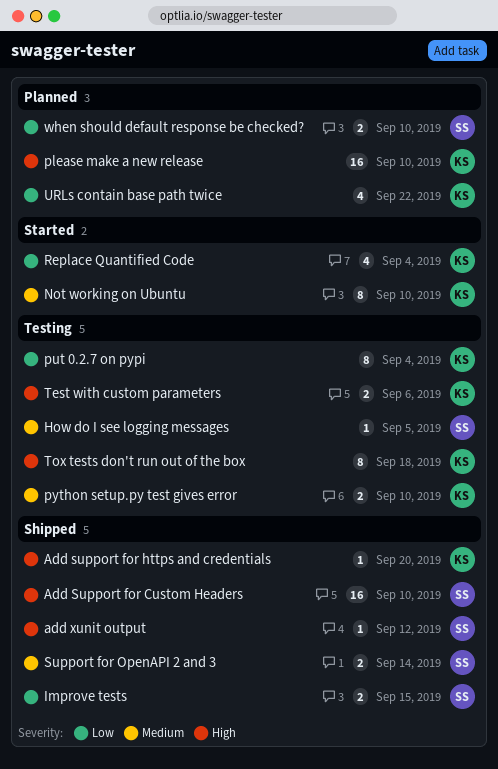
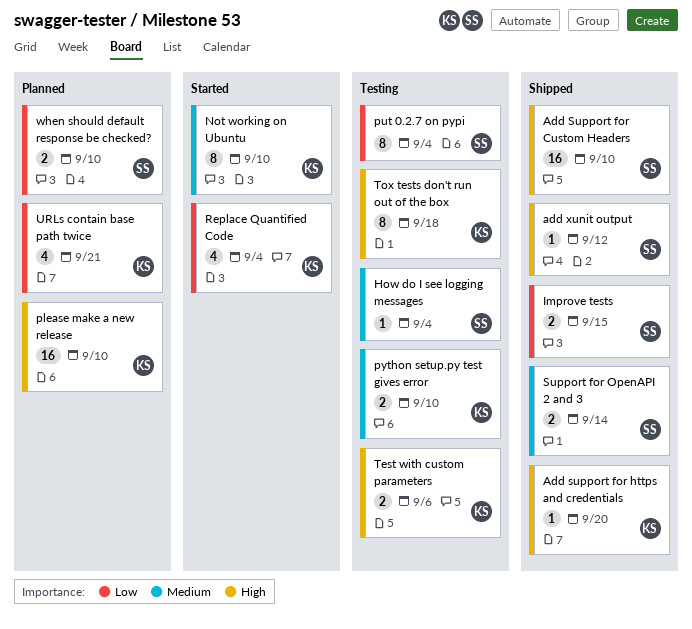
How do I see logging messages, due: Sep 5 -> Sep 4
put 0.2.7 on pypi, owner: KS -> SS
URLs contain base path twice, due: Sep 22 -> Sep 21

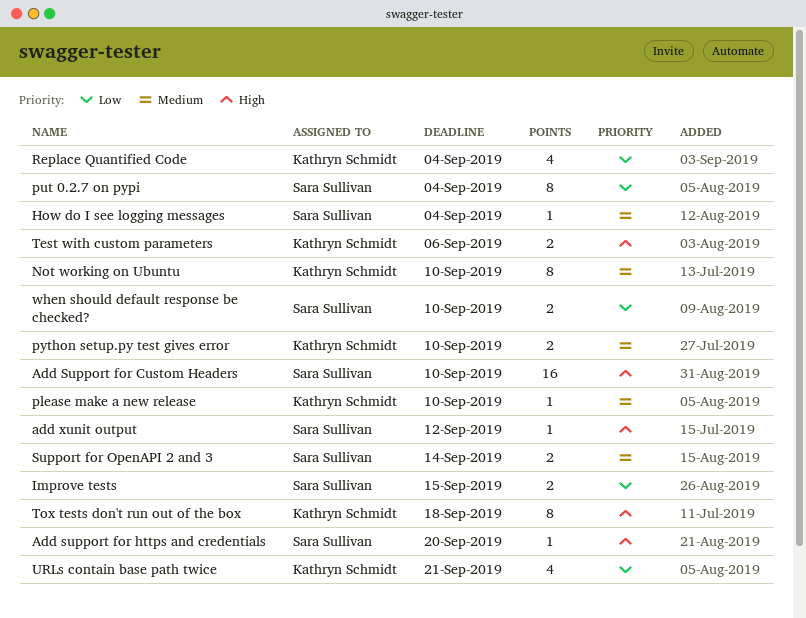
Add support for https and credentials, owner: Kathryn Schmidt -> Sara Sullivan
please make a new release, priority: High -> Medium
please make a new release, estimate: 16 -> 1

